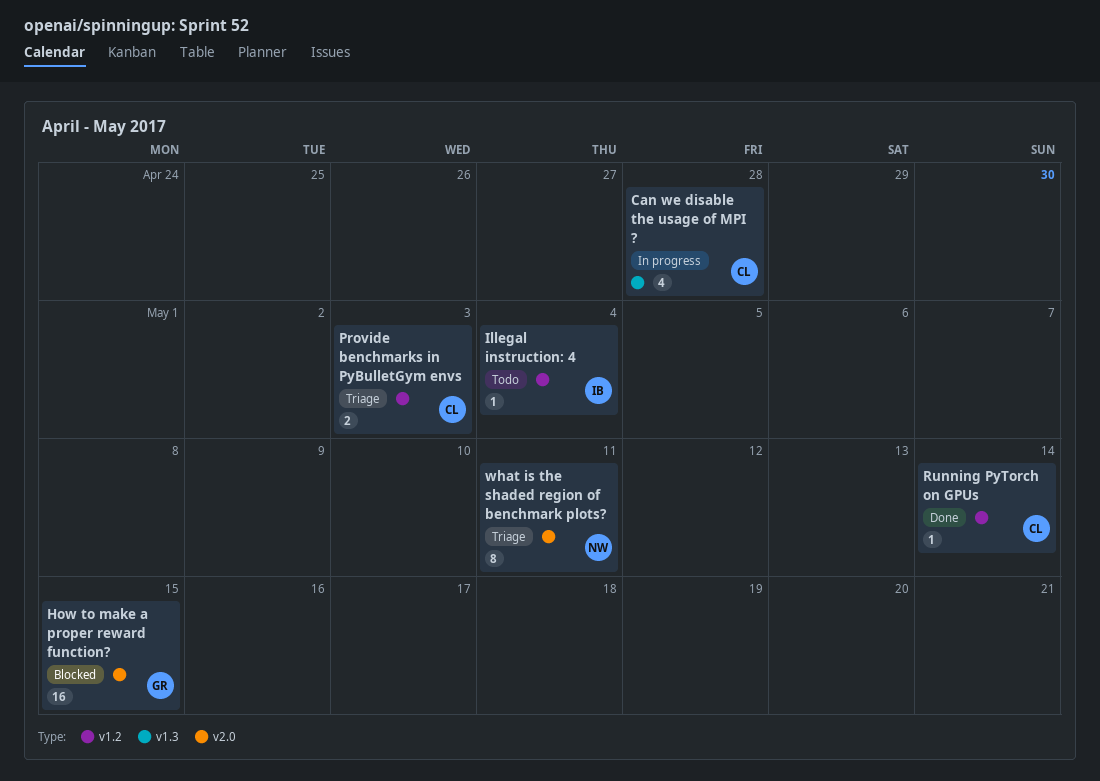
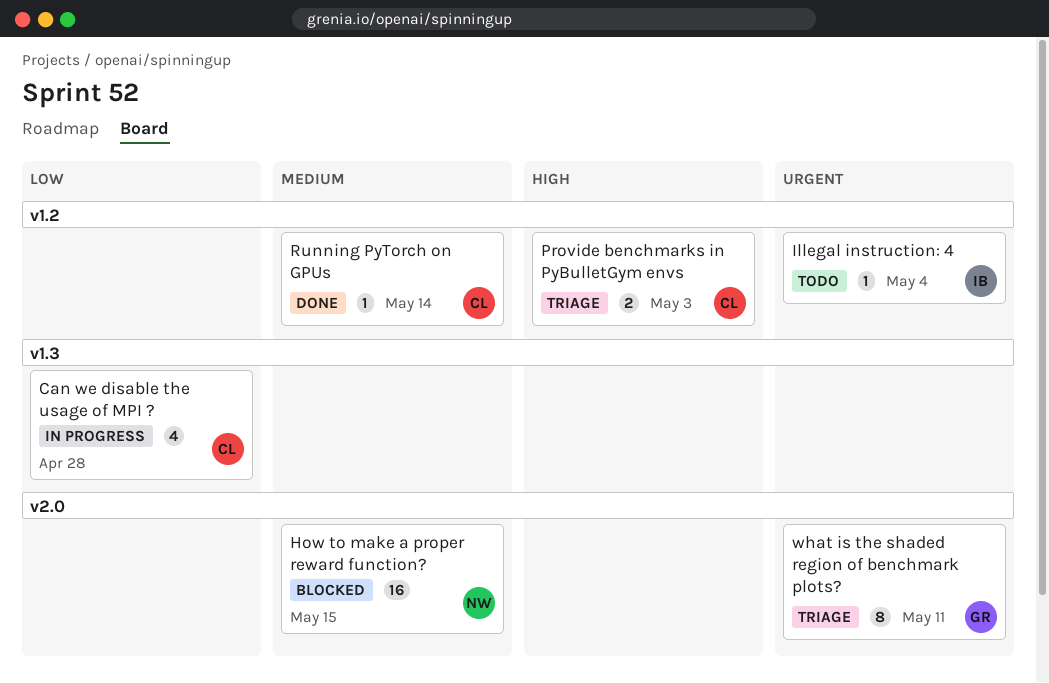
How to make a proper reward function?, owner: GR -> NW
what is the shaded region of benchmark plots?, owner: NW -> GR

